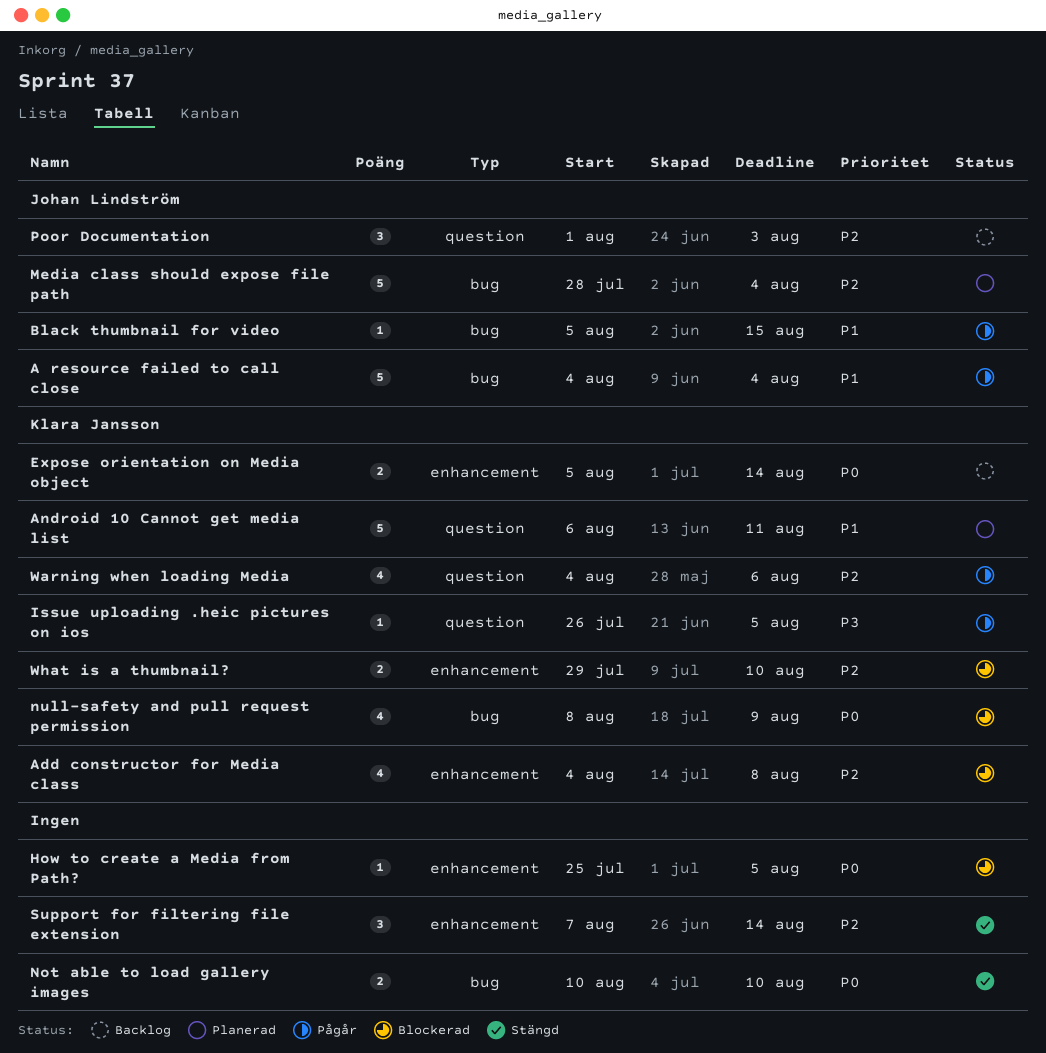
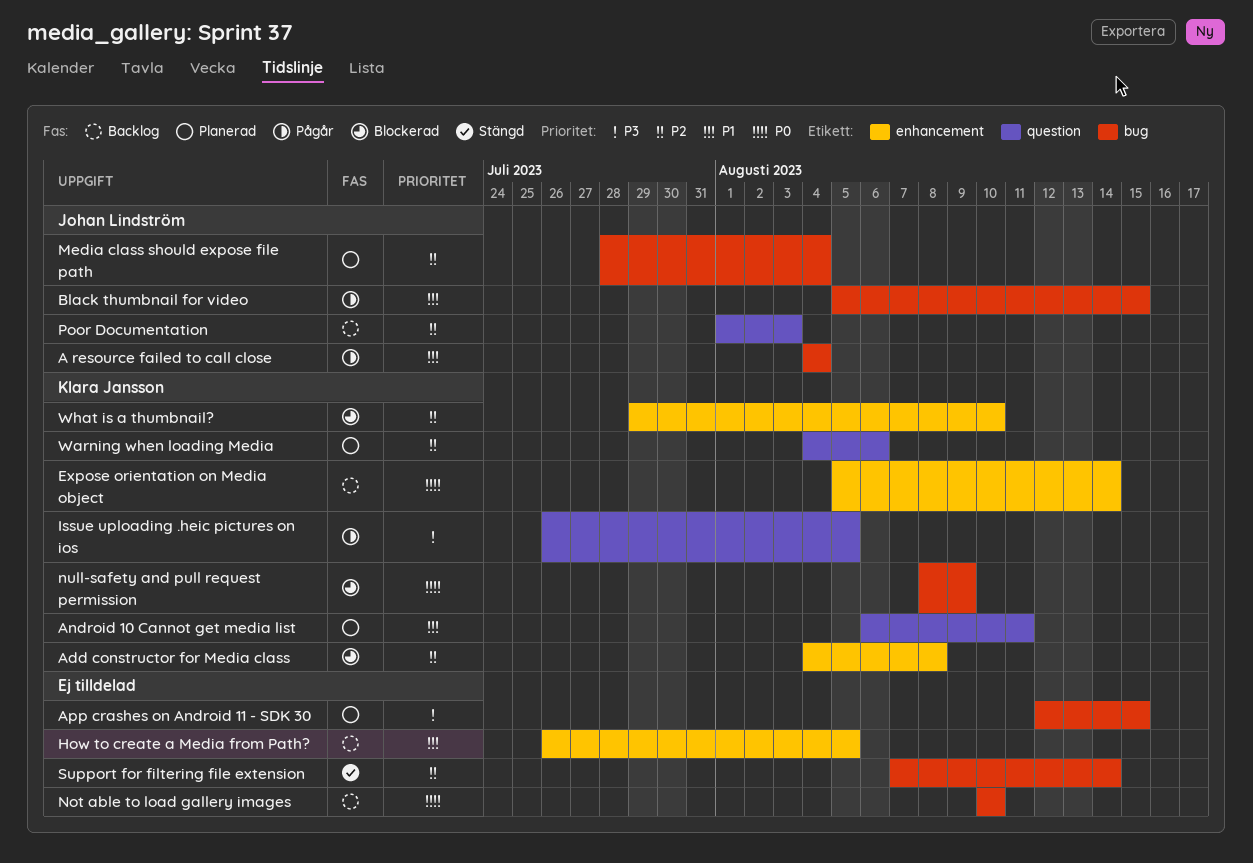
App crashes on Android 11 - SDK 30: none -> present
How to create a Media from Path?, status: Blockerad -> Backlog
How to create a Media from Path?, priority: P0 -> P1
How to create a Media from Path?, start: Jul 25 -> Jul 26
Not able to load gallery images, status: Stängd -> Backlog
Support for filtering file extension, label: enhancement -> bug
Warning when loading Media, status: Pågår -> Planerad

